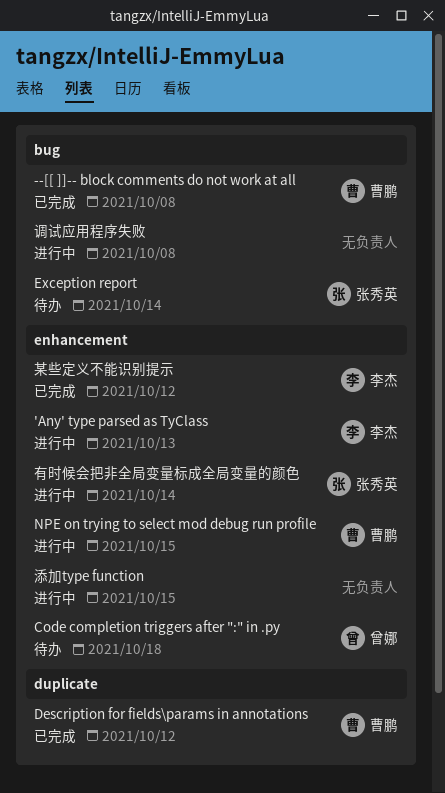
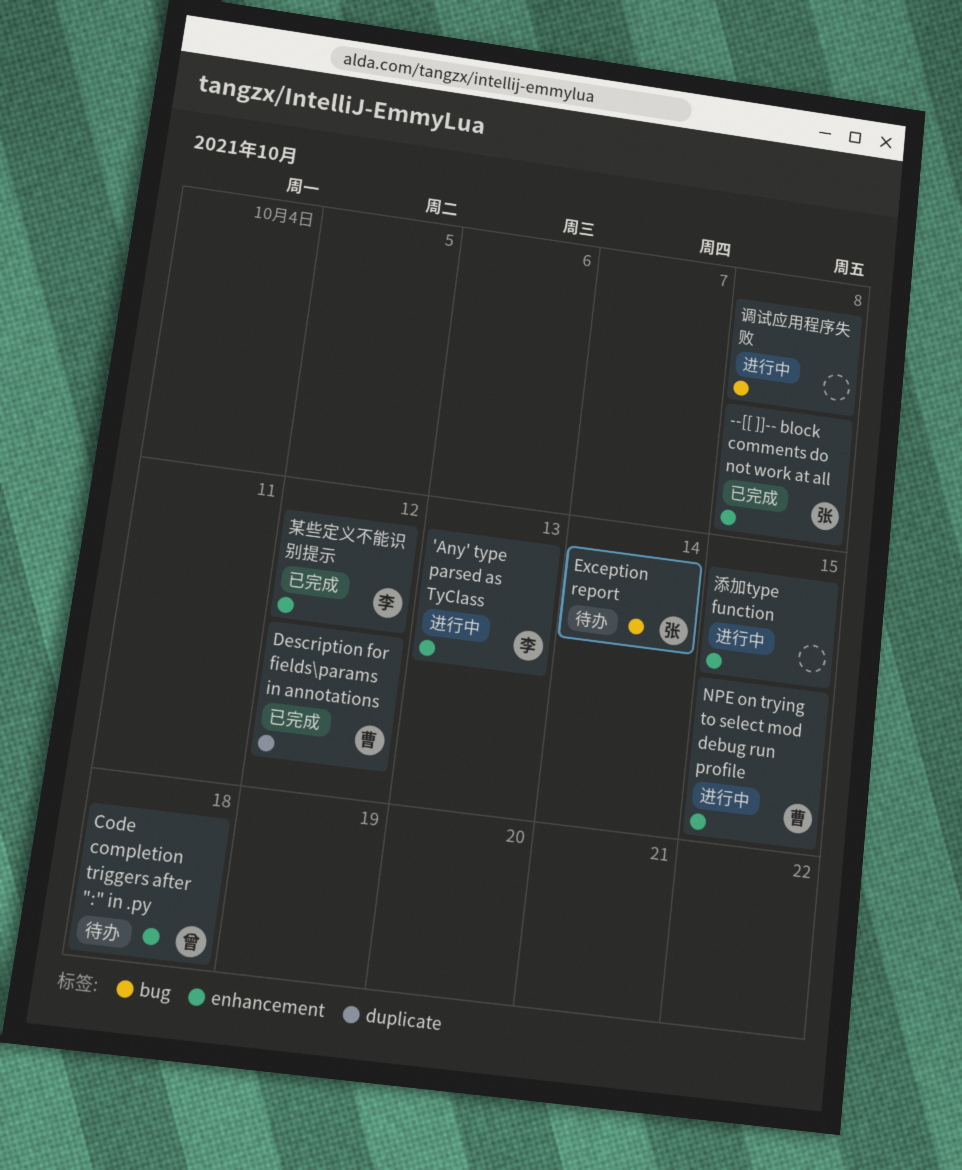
--[[ ]]-- block comments do not work at all, owner: 曹鹏 -> 张秀英
--[[ ]]-- block comments do not work at all, label: bug -> enhancement
有时候会把非全局变量标成全局变量的颜色: present -> none

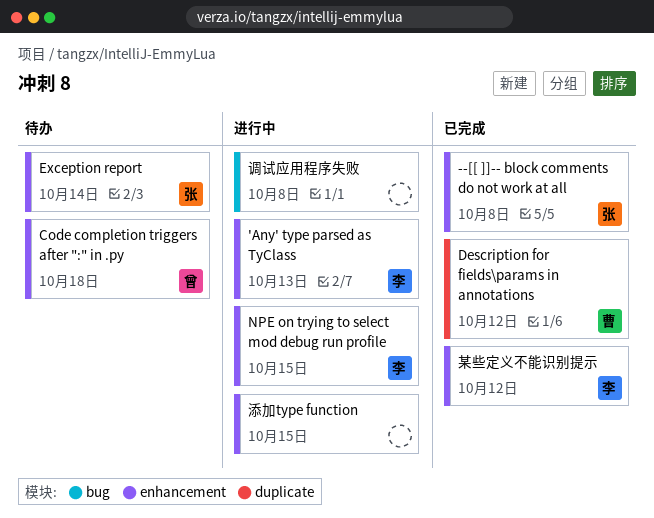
Exception report, label: bug -> enhancement
NPE on trying to select mod debug run profile, owner: 曹 -> 李

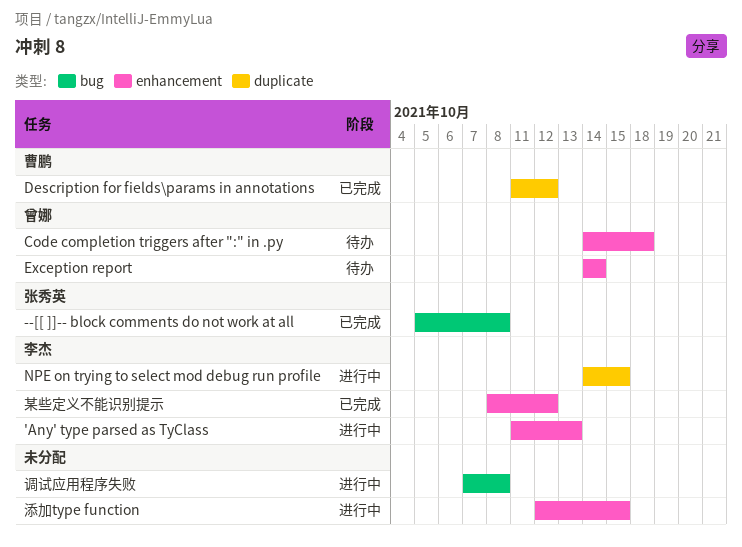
--[[ ]]-- block comments do not work at all, label: enhancement -> bug
Exception report, owner: 张秀英 -> 曾娜
NPE on trying to select mod debug run profile, label: enhancement -> duplicate

